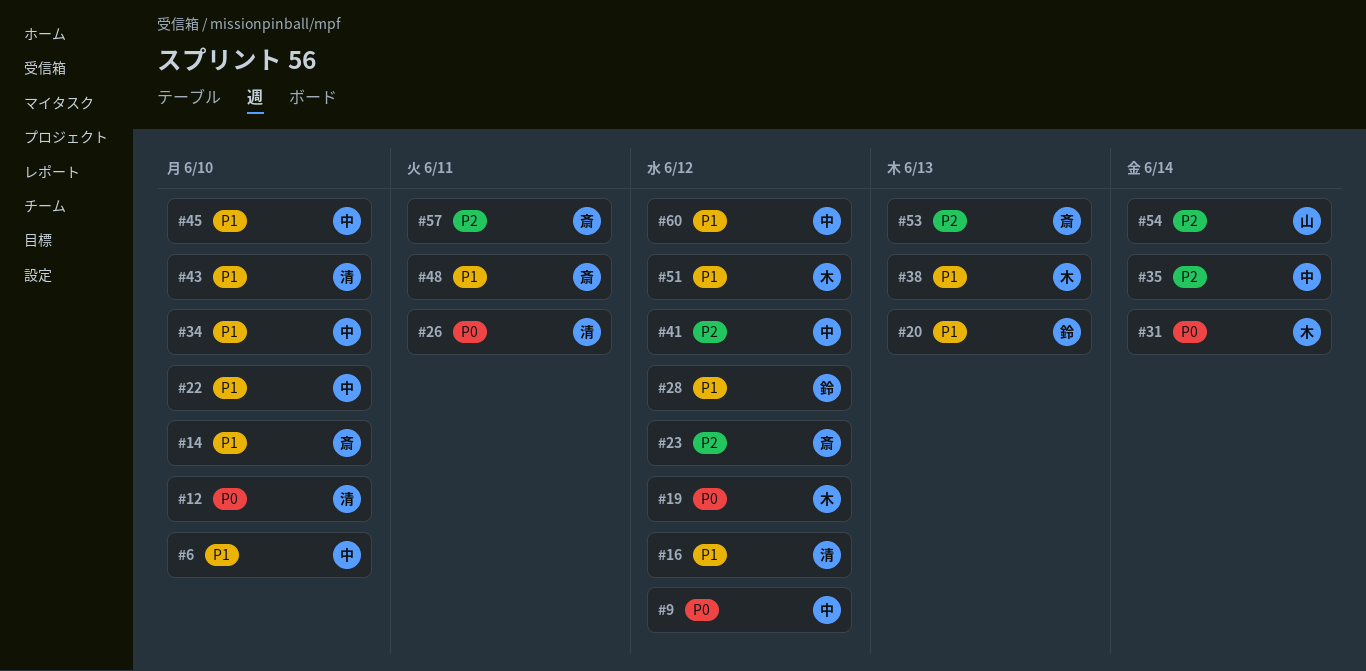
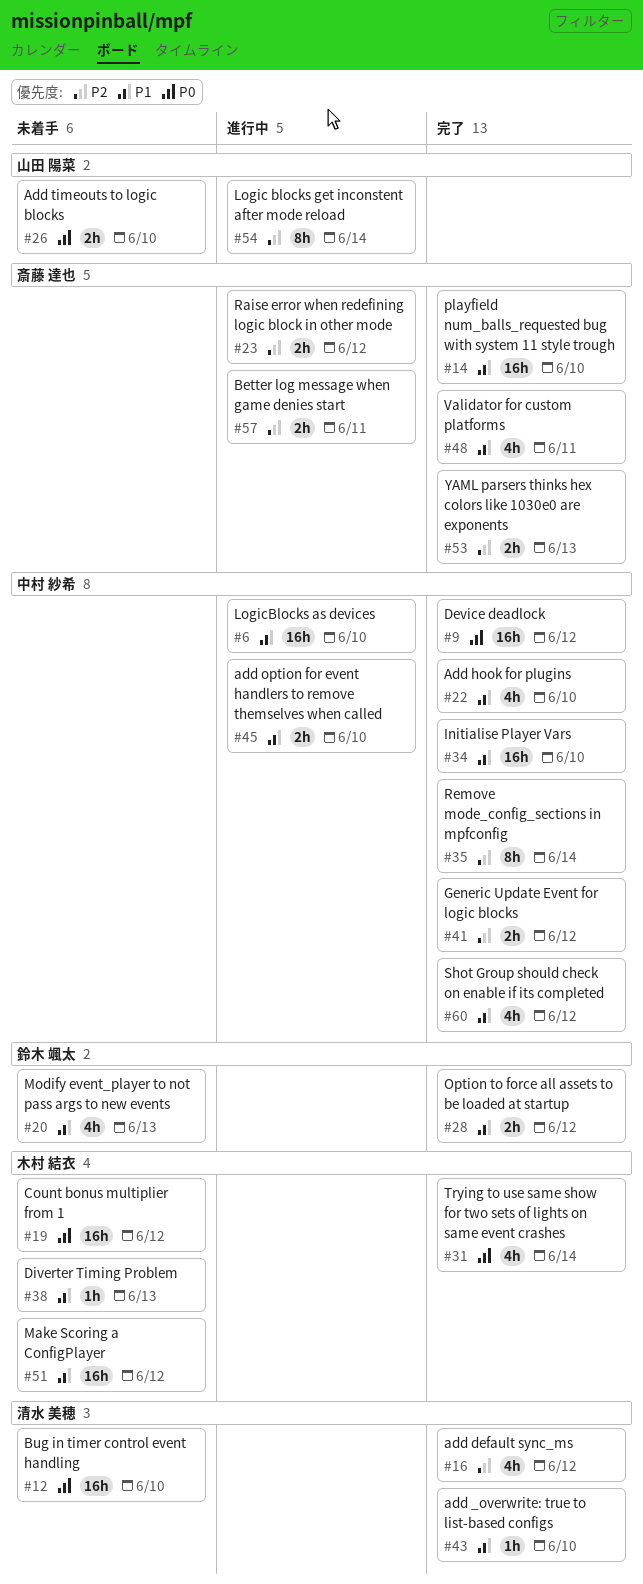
#16, priority: P1 -> P2
#26, owner: 清水 美穂 -> 山田 陽菜
#26, due: Jun 11 -> Jun 10

